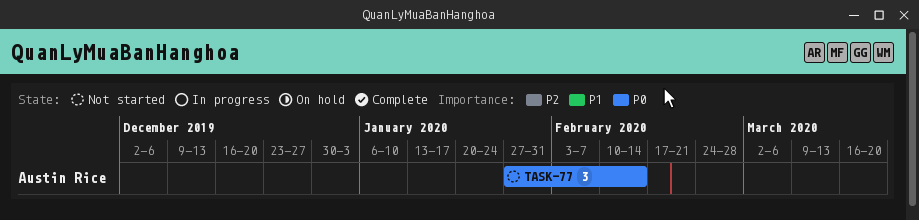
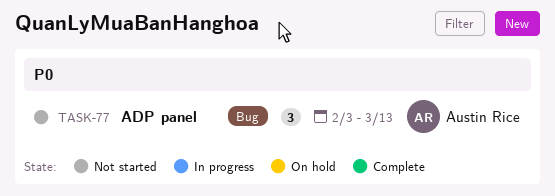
TASK-77, start: Jan 27 -> Feb 3
TASK-77, due: Feb 14 -> Mar 13

